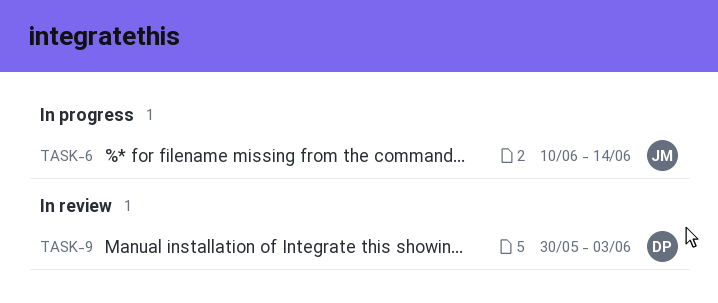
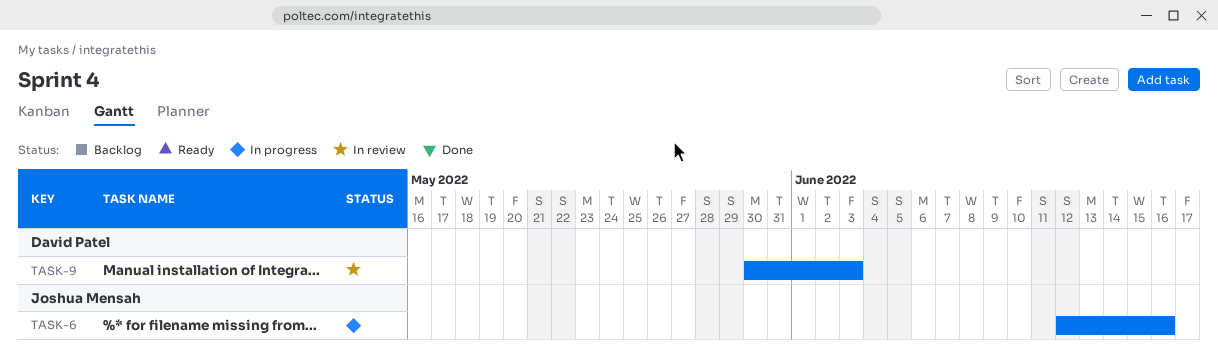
TASK-6, start: Jun 10 -> Jun 12
TASK-6, due: Jun 14 -> Jun 16

